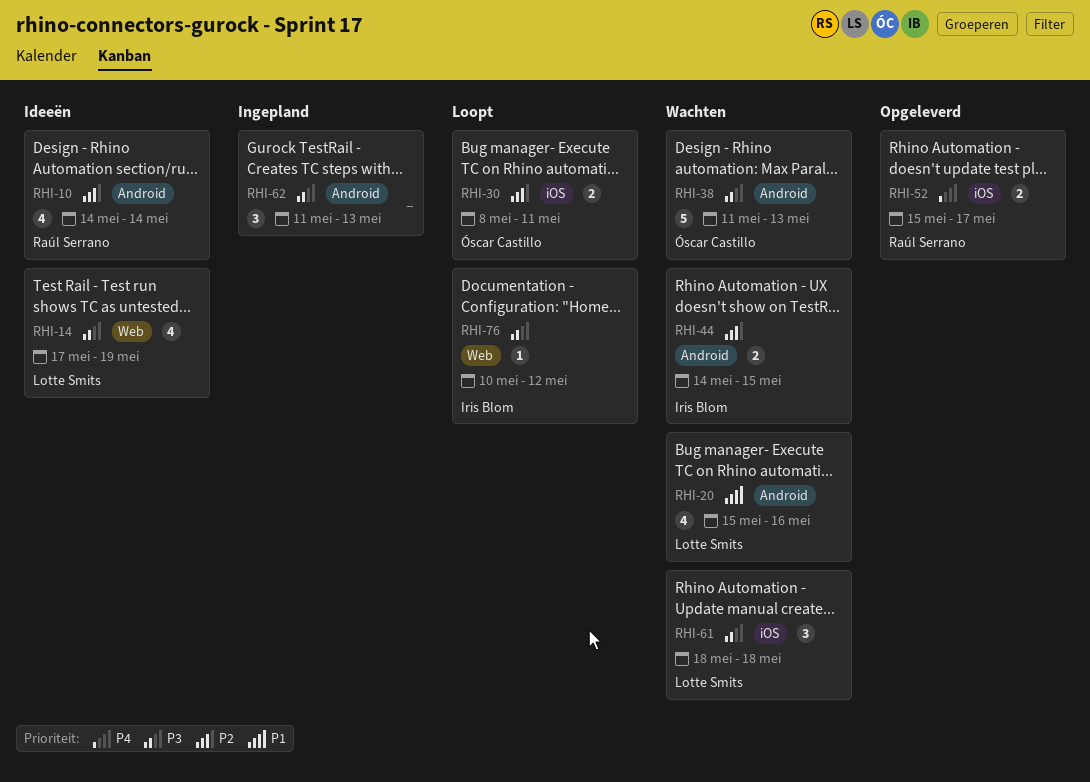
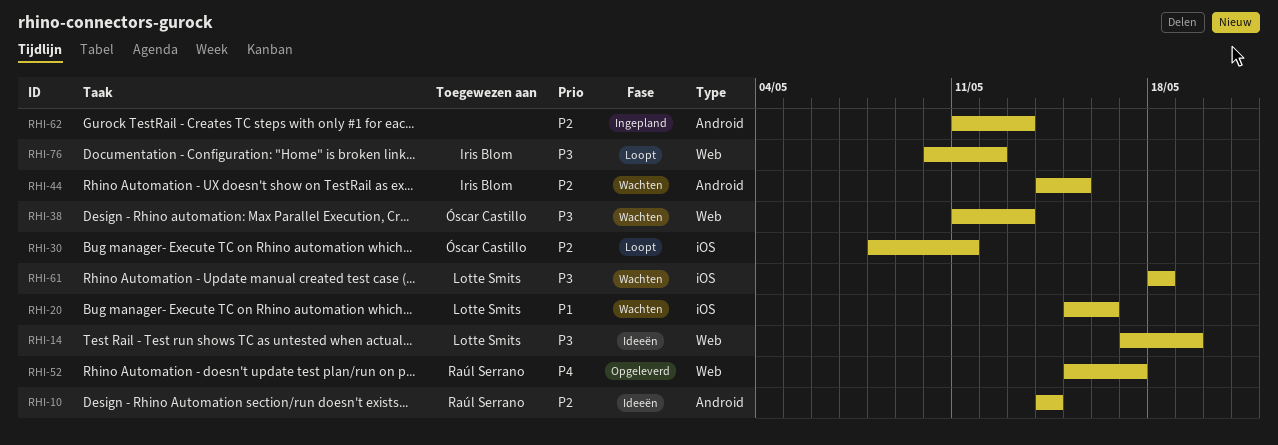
RHI-20, label: Android -> iOS
RHI-38, label: Android -> Web
RHI-52, label: iOS -> Web
RHI-62, priority: P3 -> P2

